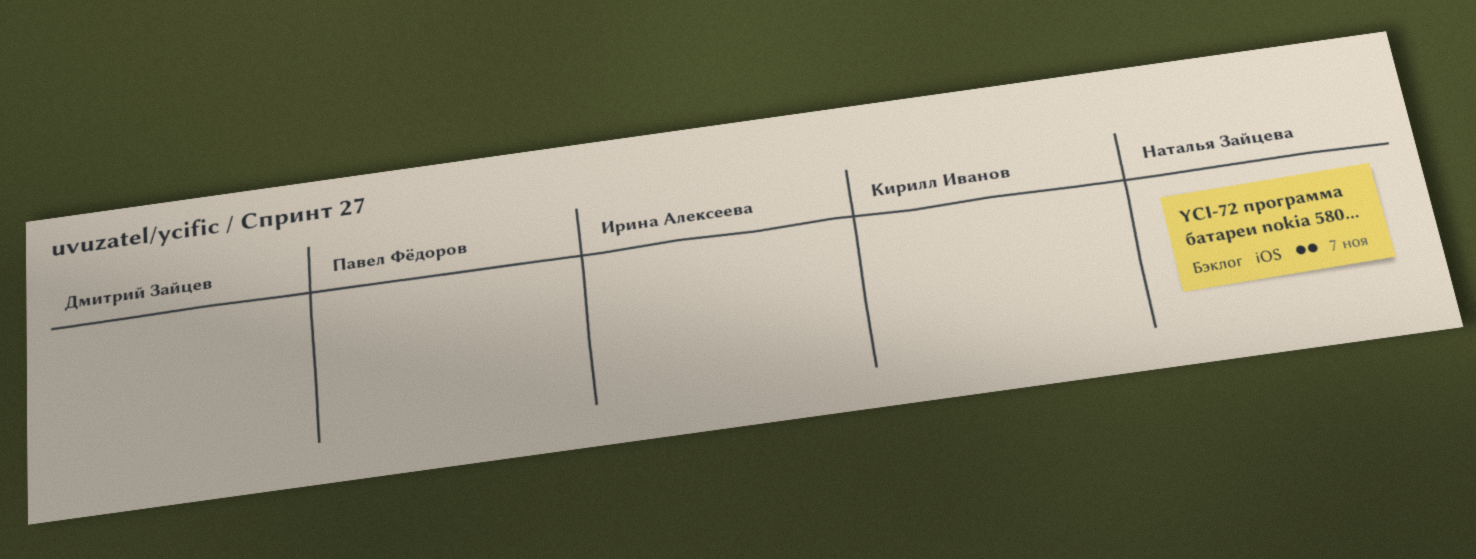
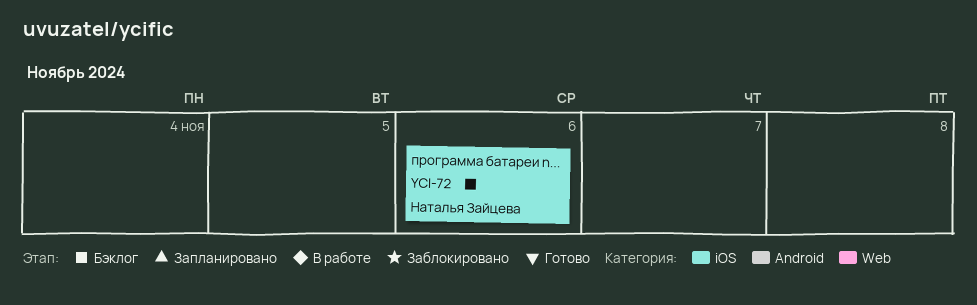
YCI-72, day: Nov 7 -> Nov 6

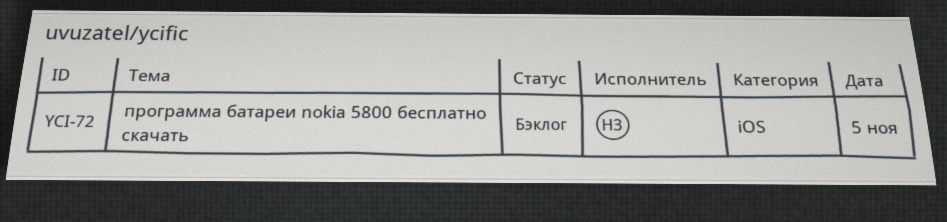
YCI-72, day: Nov 6 -> Nov 5

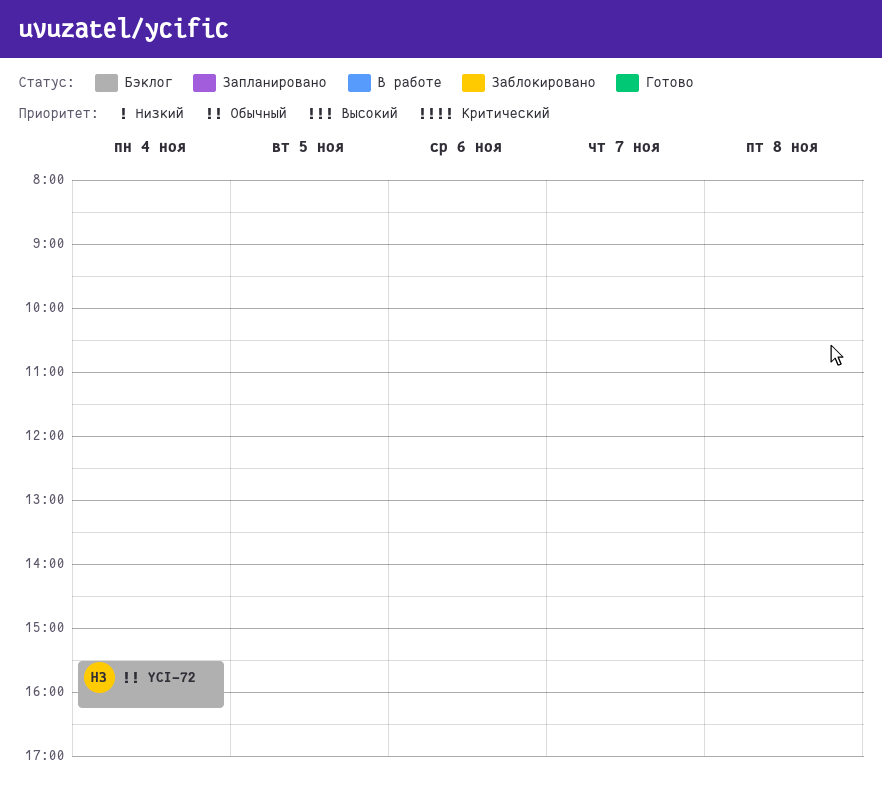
YCI-72, day: Nov 5 -> Nov 4

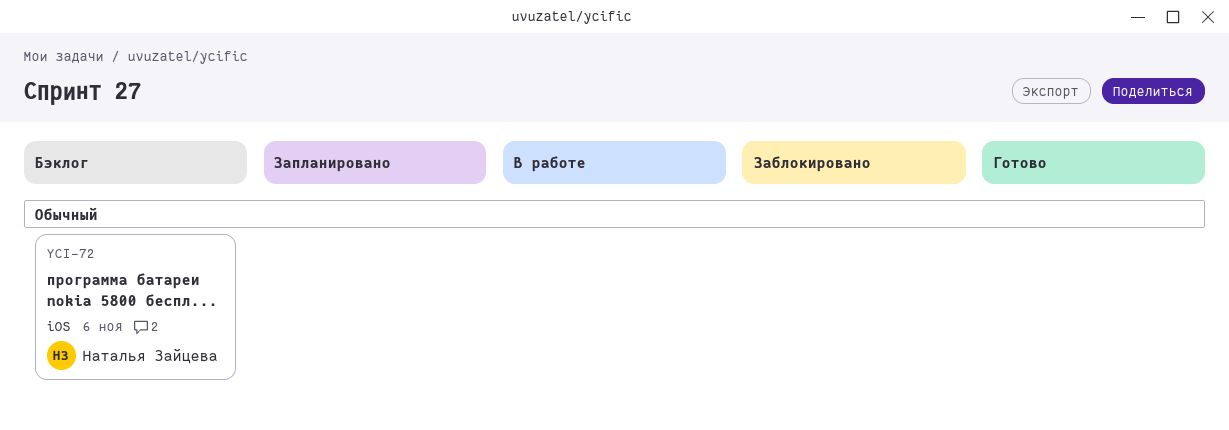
YCI-72, day: Nov 4 -> Nov 6

